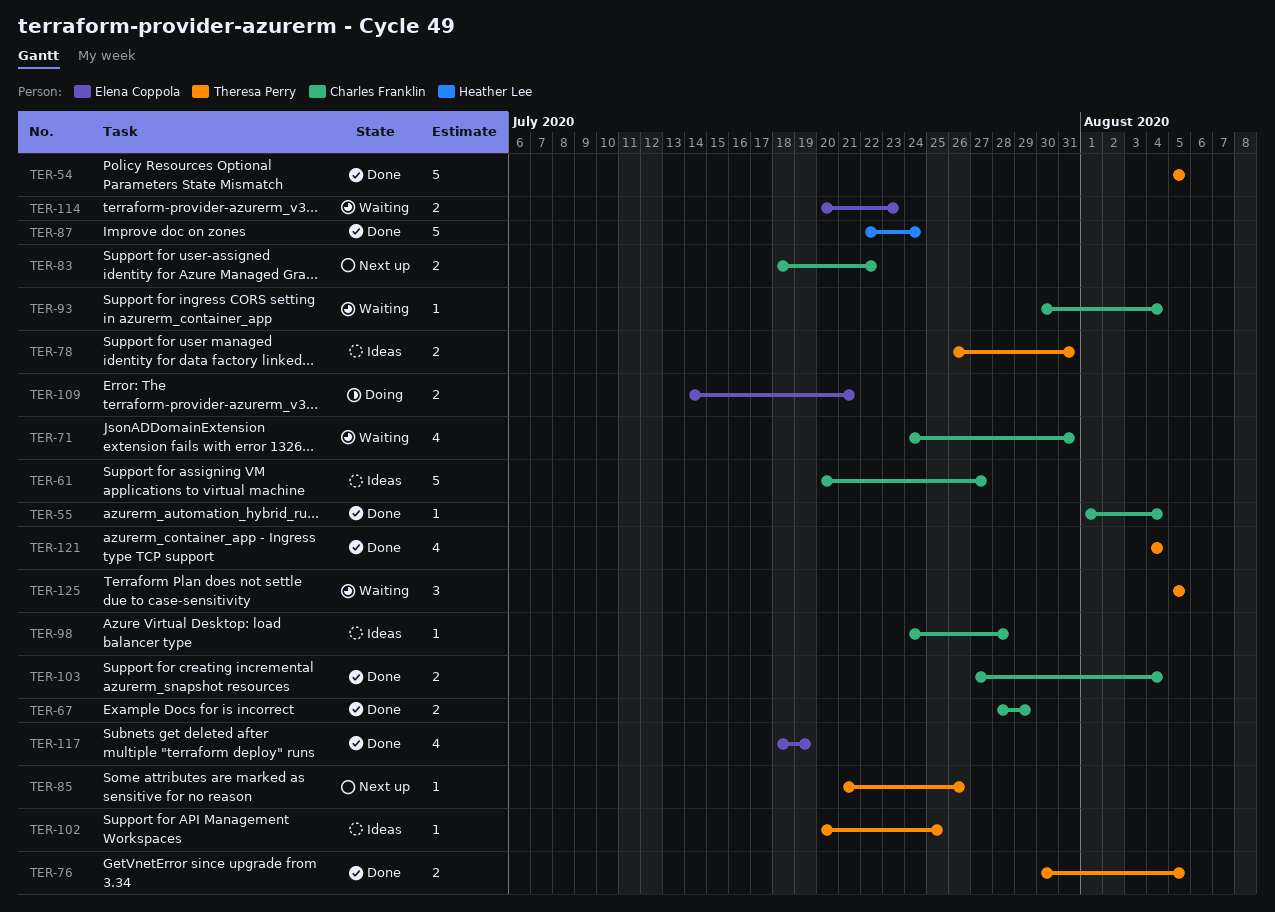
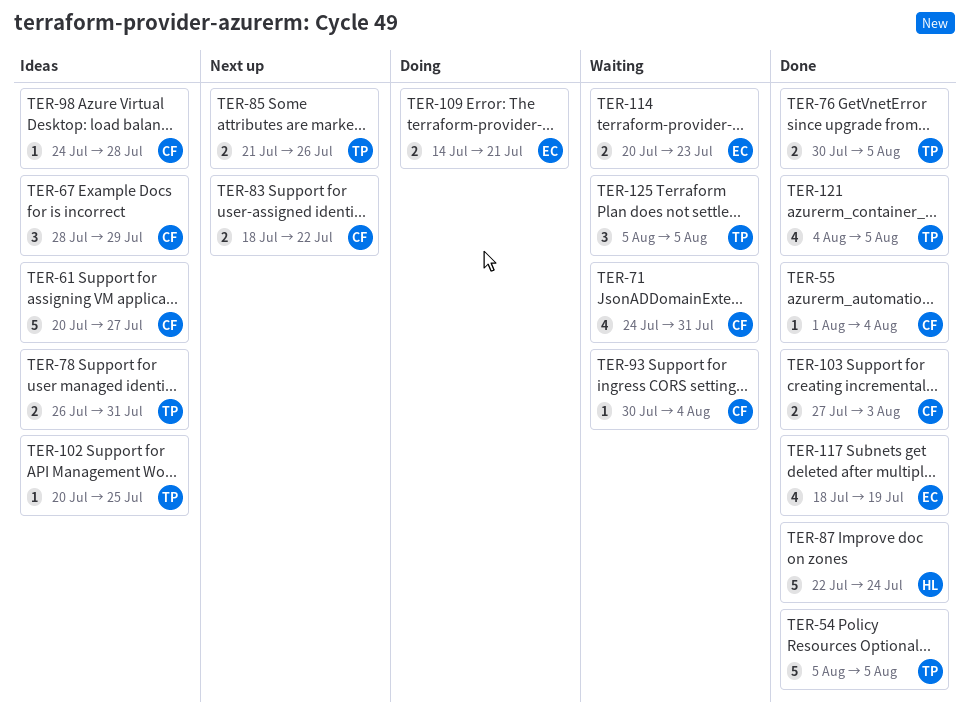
TER-67, status: Done -> Ideas
TER-67, estimate: 2 -> 3
TER-85, estimate: 1 -> 2
TER-103, due: Aug 4 -> Aug 3
TER-121, due: Aug 4 -> Aug 5

